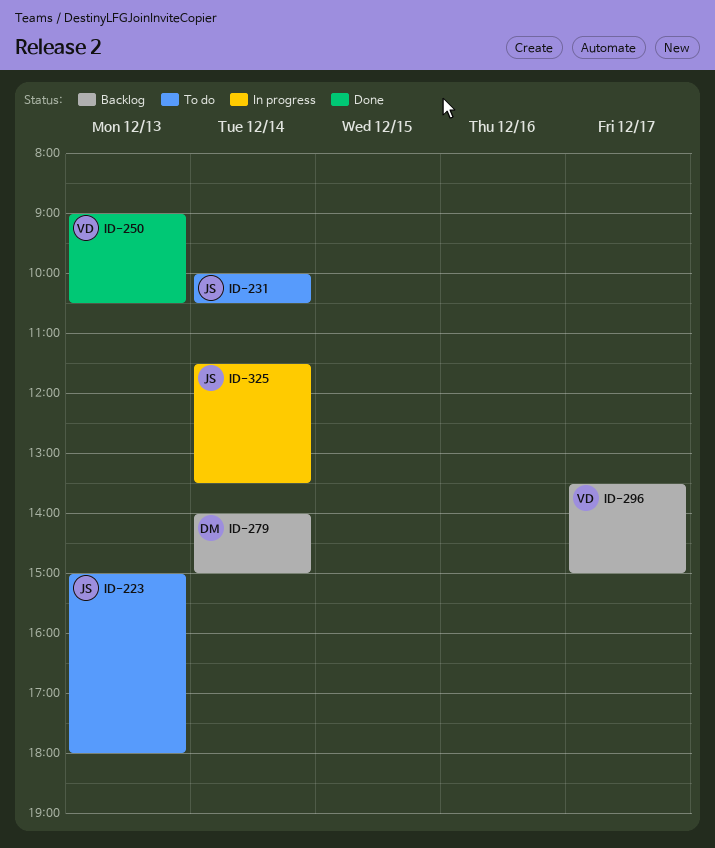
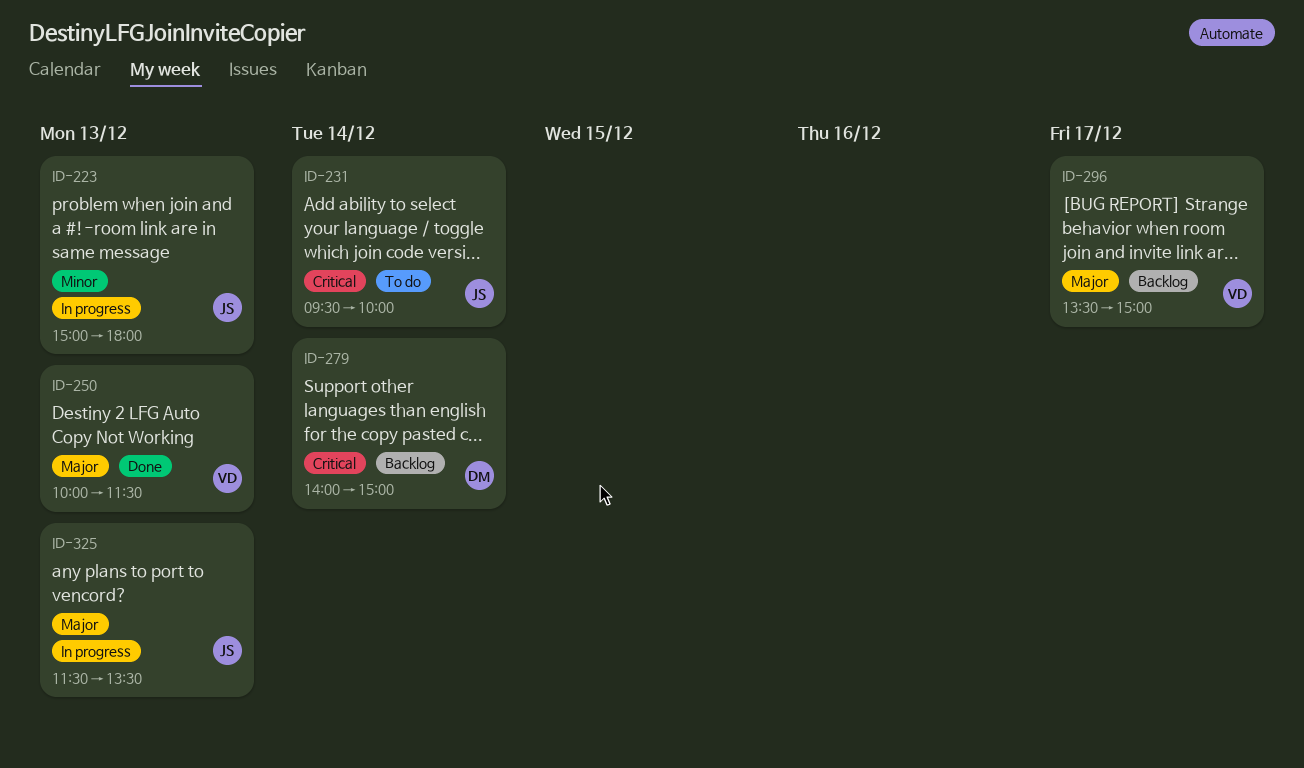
ID-223, status: To do -> In progress
ID-231, begins: 10:00 -> 09:30
ID-231, ends: 10:30 -> 10:00
ID-250, begins: 09:00 -> 10:00
ID-250, ends: 10:30 -> 11:30
ID-325, day: Dec 14 -> Dec 13

